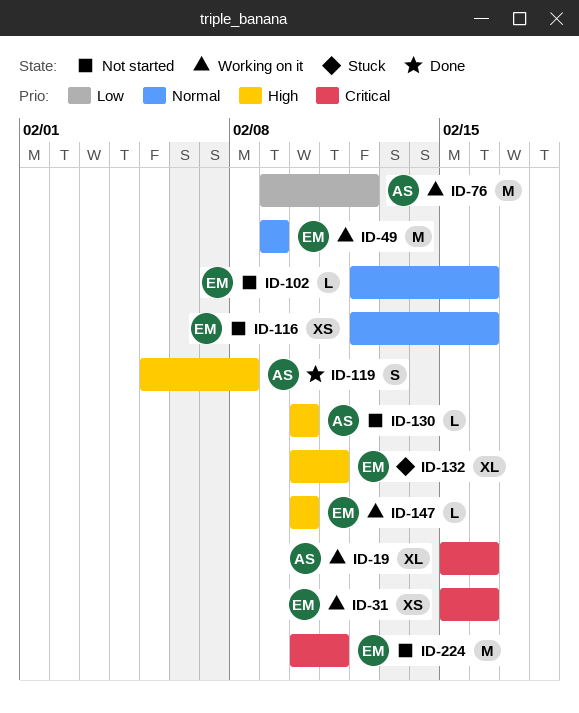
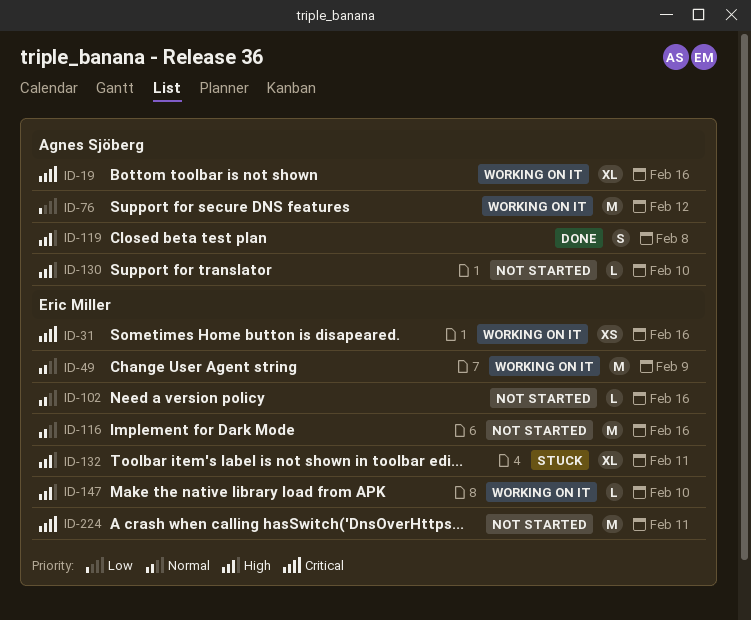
ID-116, estimate: XS -> M

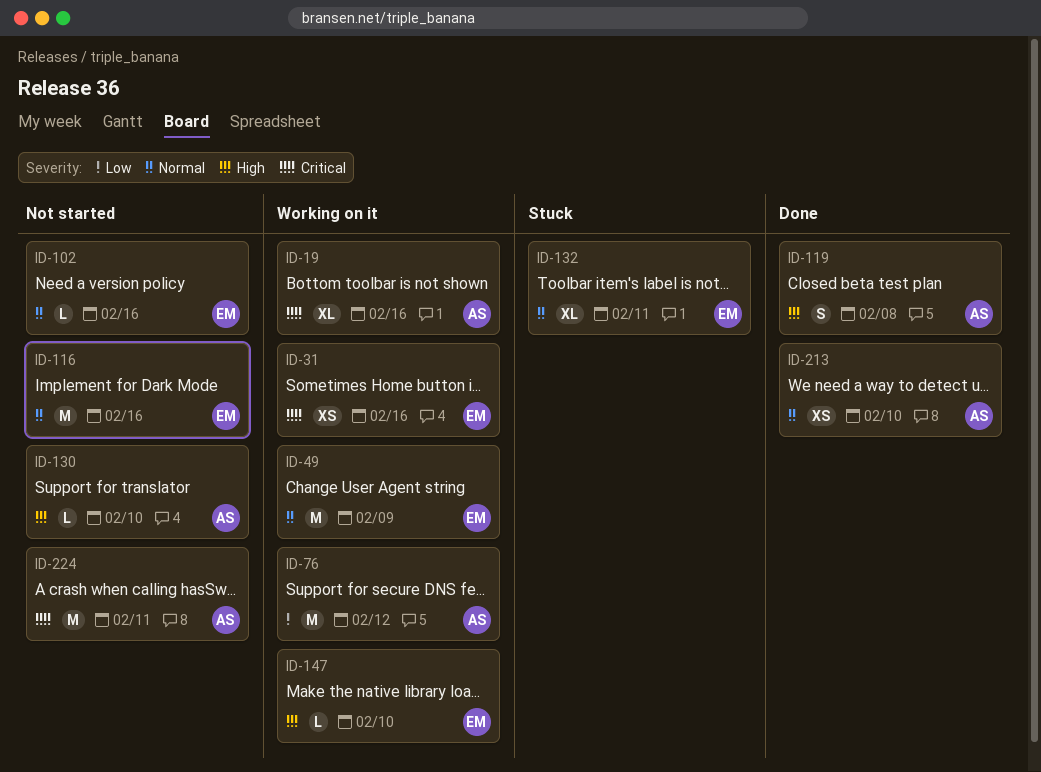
ID-132, priority: High -> Normal
ID-213: none -> present
ID-224, owner: Eric Miller -> Agnes Sjöberg

